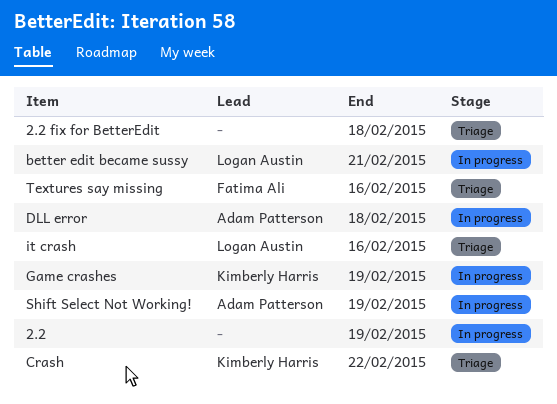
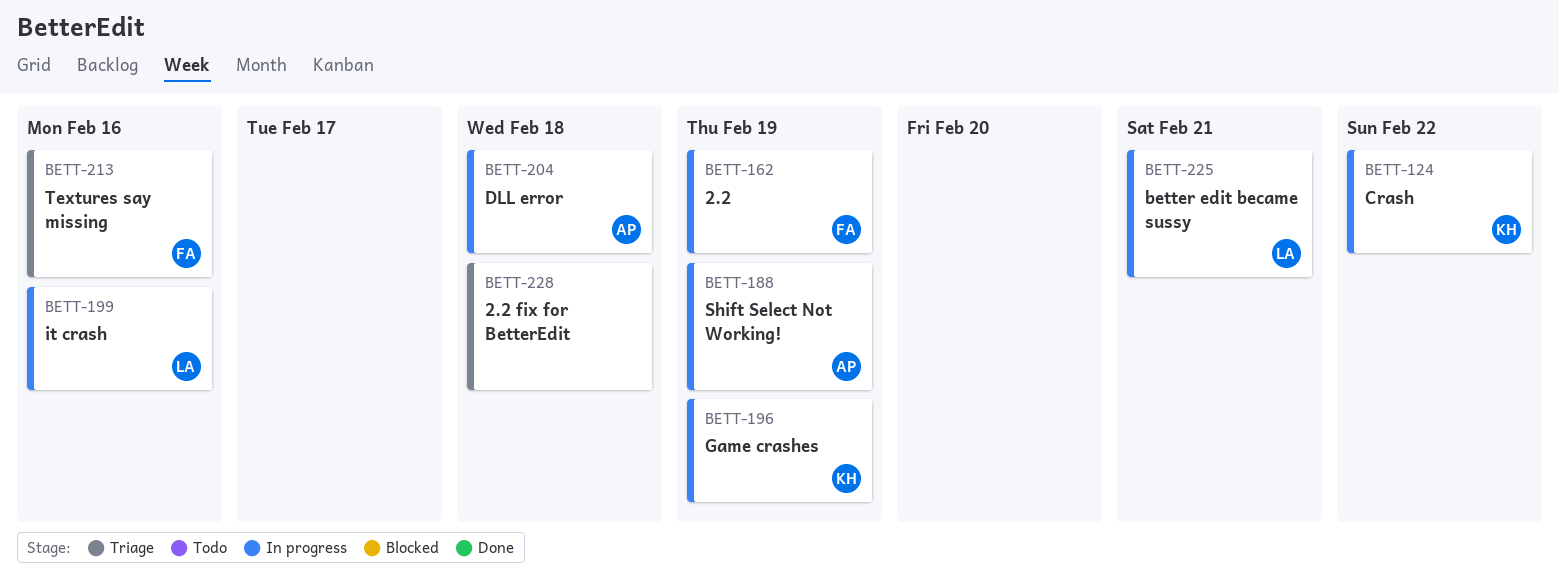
2.2, owner: none -> Fatima Ali
Crash, status: Triage -> In progress
it crash, status: Triage -> In progress

